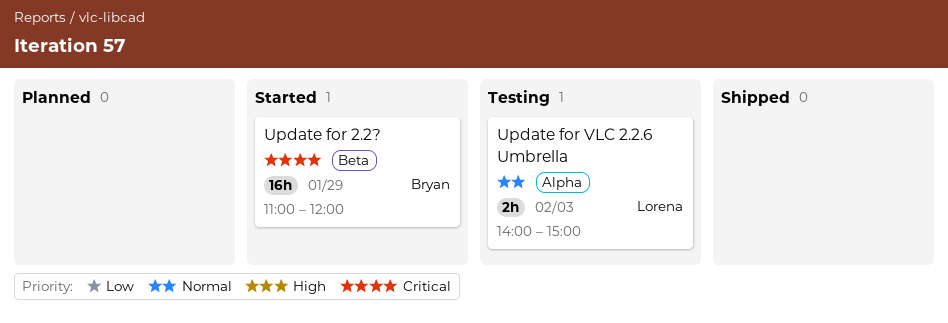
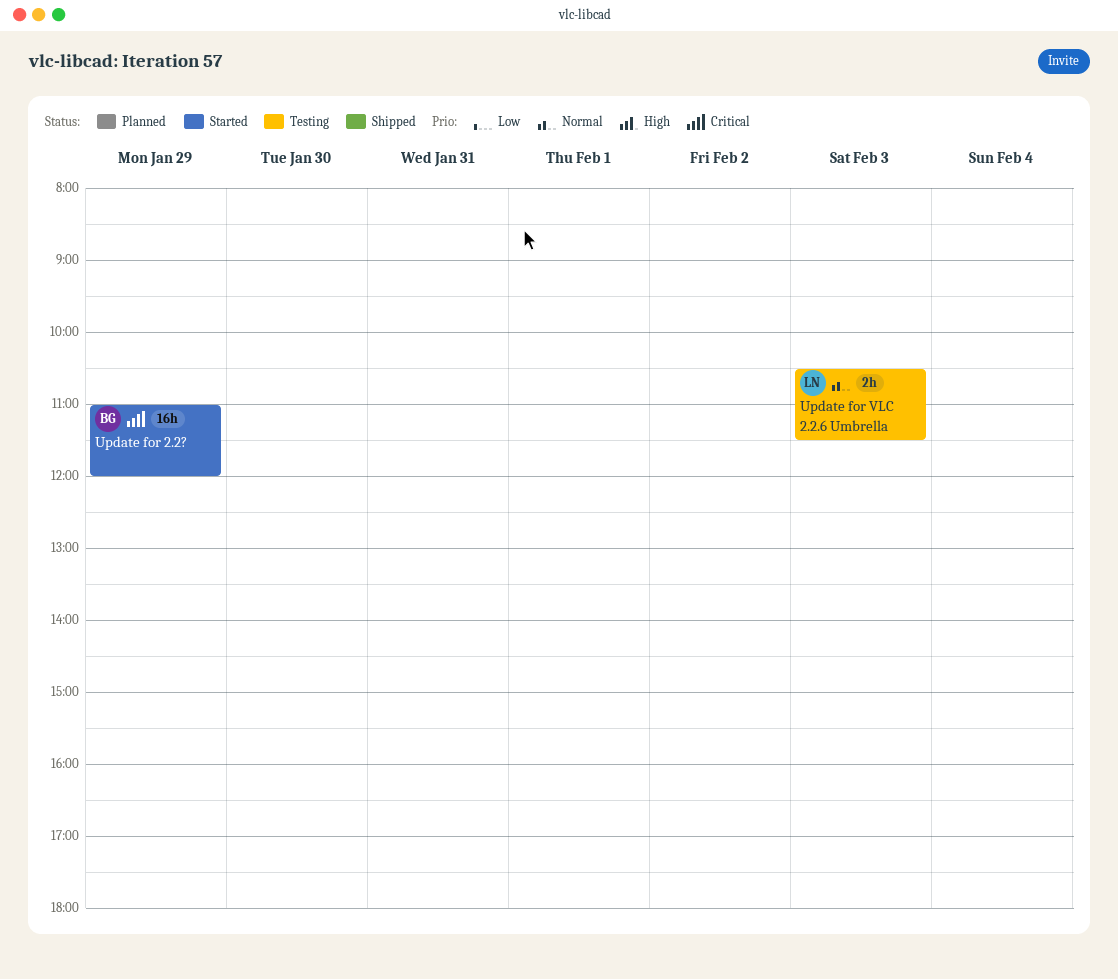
Update for VLC 2.2.6 Umbrella, begins: 14:00 -> 10:30
Update for VLC 2.2.6 Umbrella, ends: 15:00 -> 11:30

